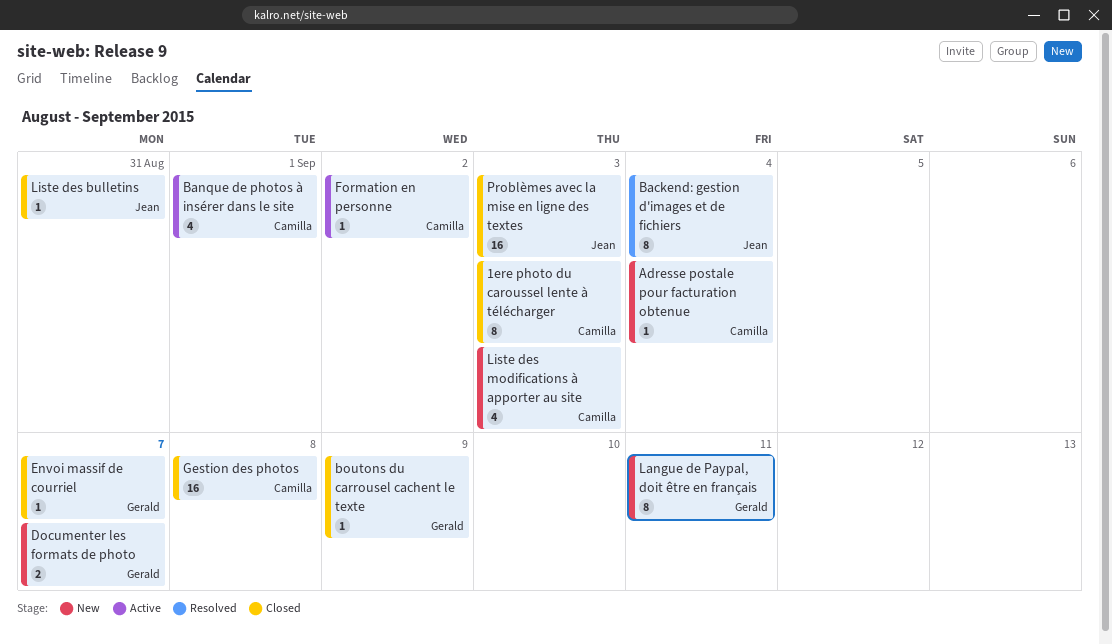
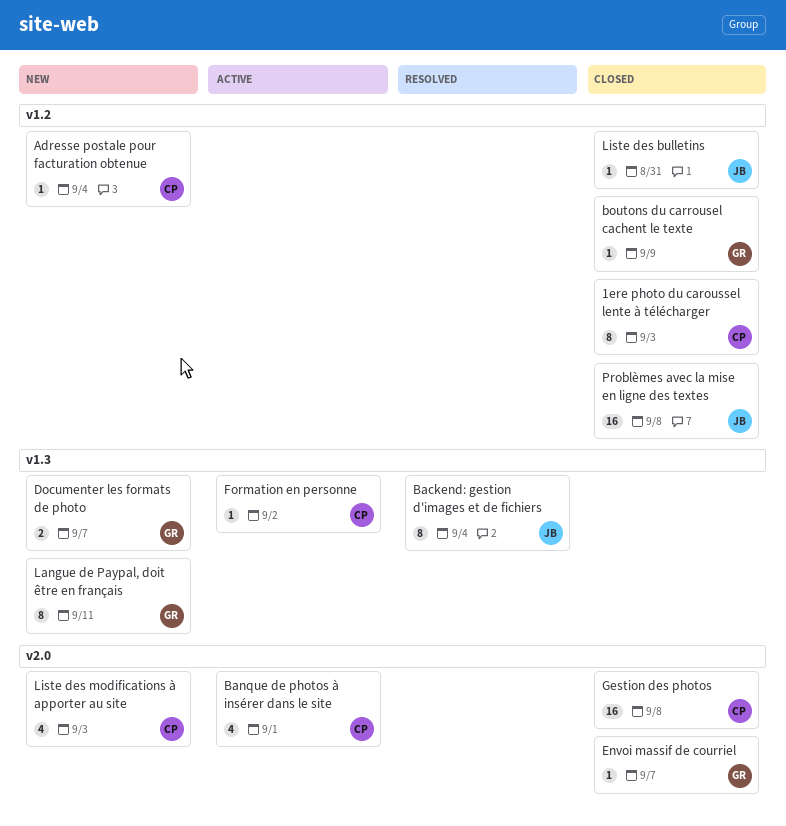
Problèmes avec la mise en ligne des textes, due: Sep 3 -> Sep 8

